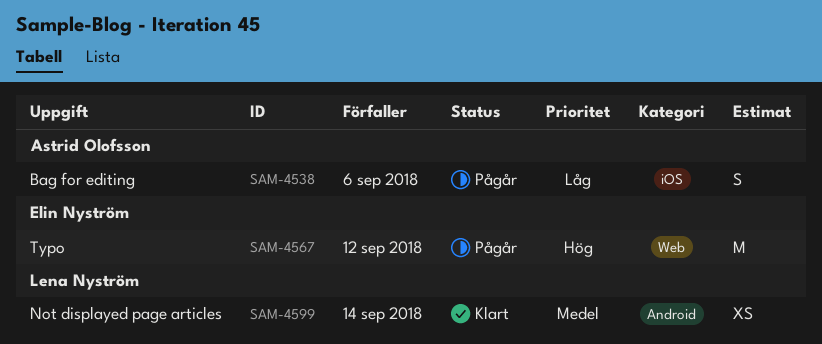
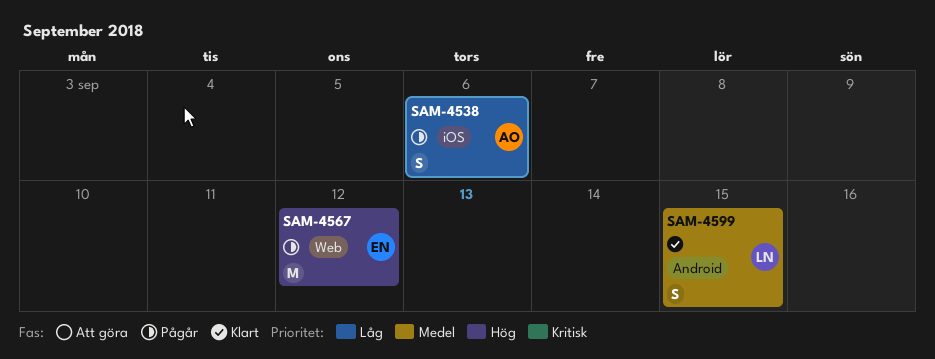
SAM-4599, estimate: XS -> S
SAM-4599, due: Sep 14 -> Sep 15

